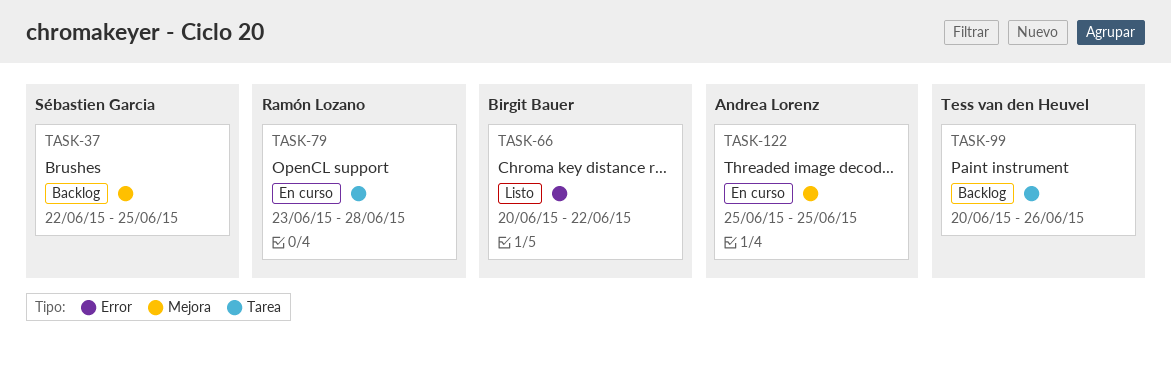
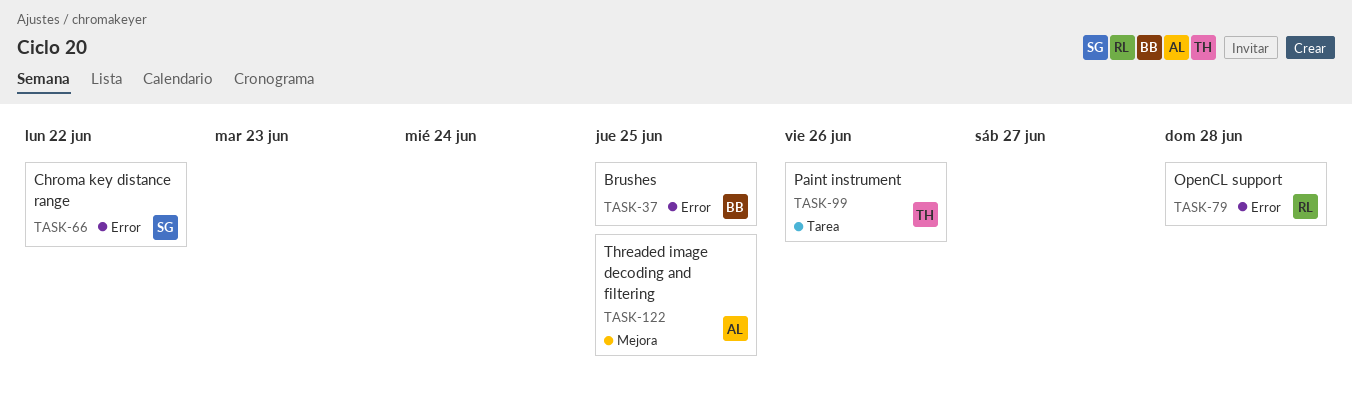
TASK-37, owner: Sébastien Garcia -> Birgit Bauer
TASK-37, label: Mejora -> Error
TASK-66, owner: Birgit Bauer -> Sébastien Garcia
TASK-79, label: Tarea -> Error

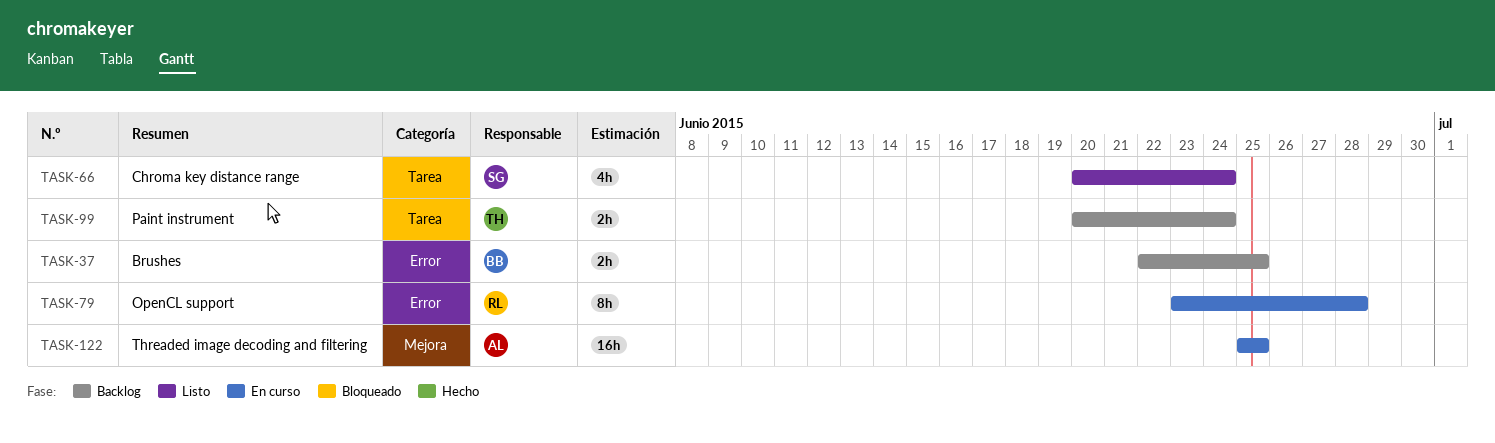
TASK-66, label: Error -> Tarea
TASK-66, due: Jun 22 -> Jun 24
TASK-99, due: Jun 26 -> Jun 24

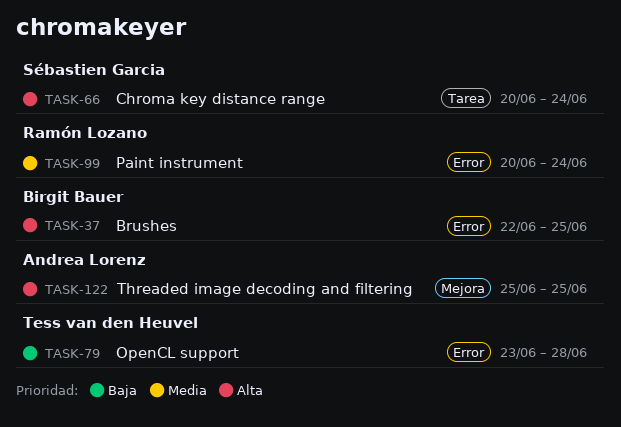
TASK-79, owner: Ramón Lozano -> Tess van den Heuvel
TASK-99, owner: Tess van den Heuvel -> Ramón Lozano
TASK-99, label: Tarea -> Error

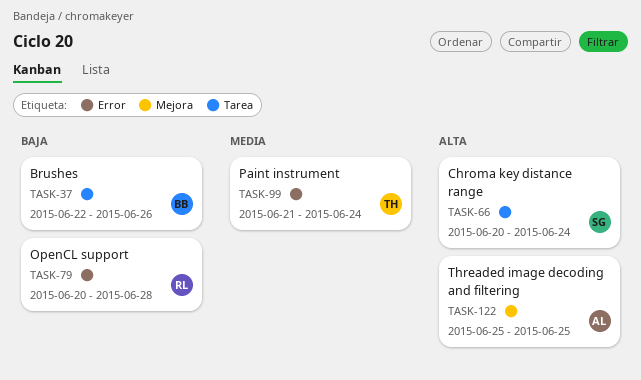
TASK-37, priority: Alta -> Baja
TASK-37, label: Error -> Tarea
TASK-37, due: Jun 25 -> Jun 26
TASK-79, owner: Tess van den Heuvel -> Ramón Lozano
TASK-79, start: Jun 23 -> Jun 20
TASK-99, owner: Ramón Lozano -> Tess van den Heuvel
TASK-99, start: Jun 20 -> Jun 21

